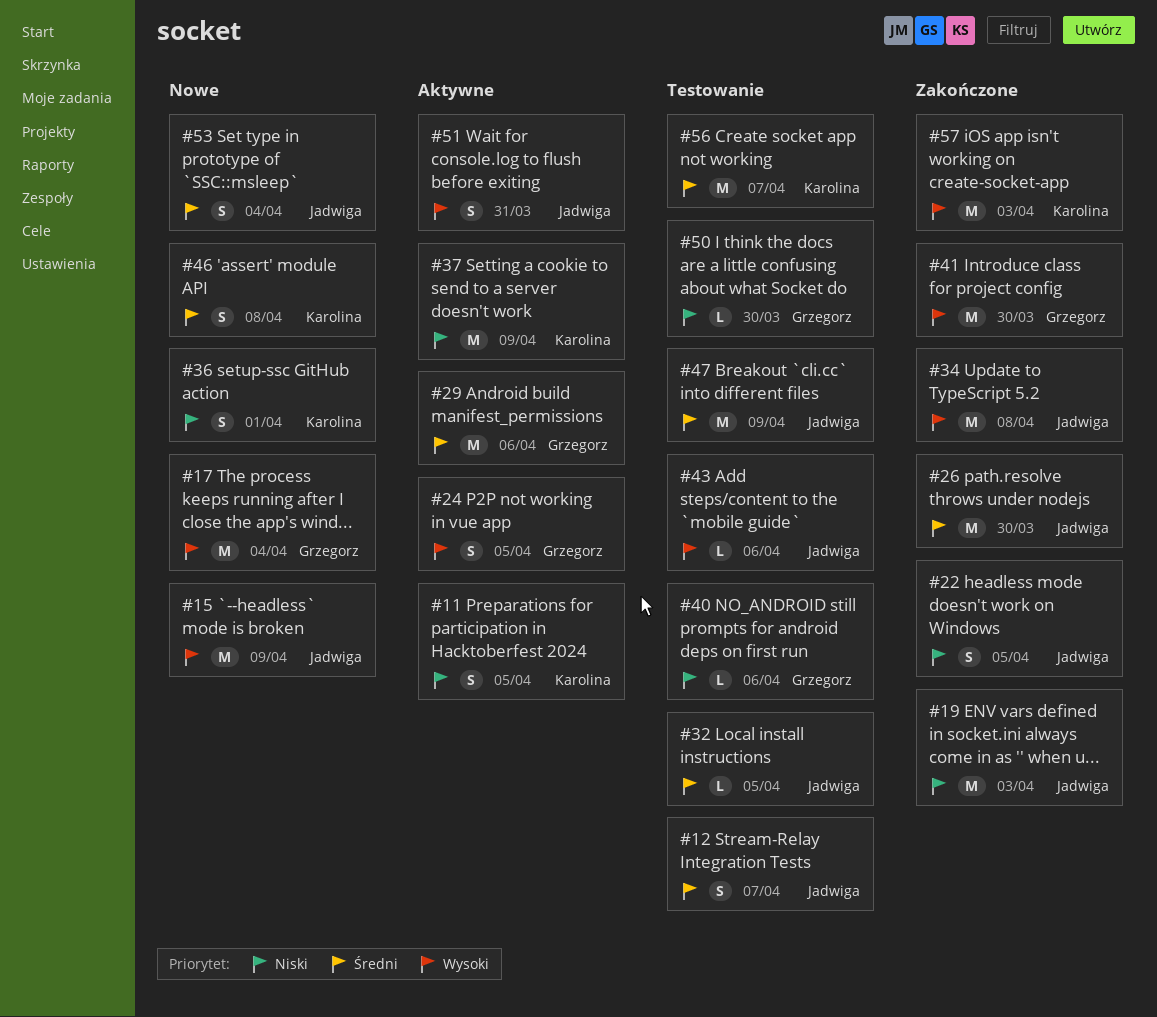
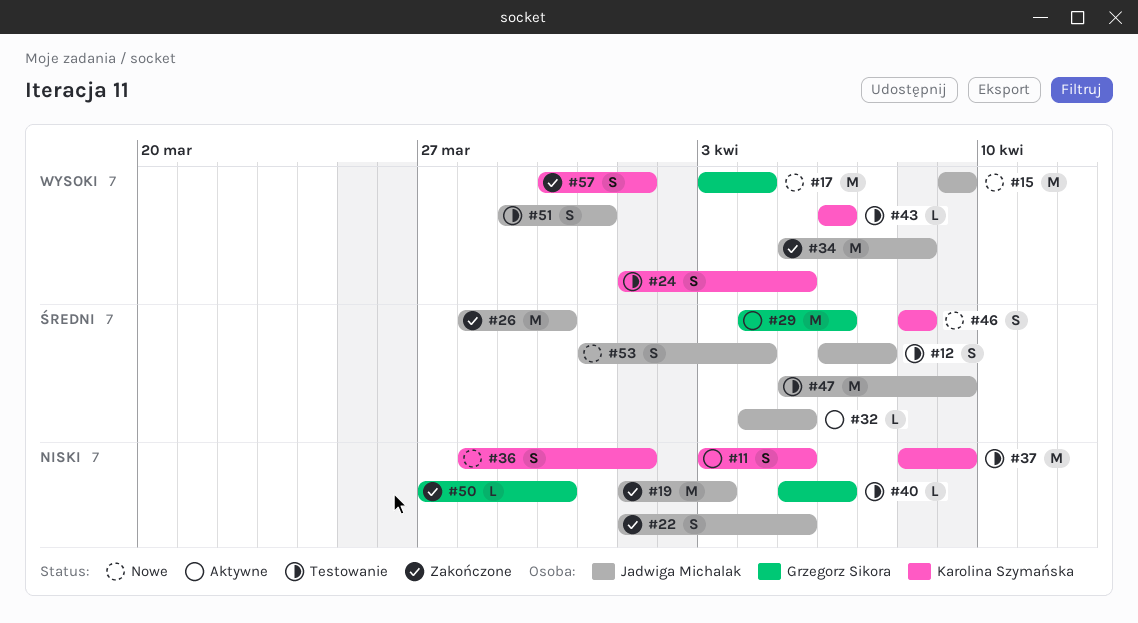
#24, status: Aktywne -> Testowanie
#24, owner: Grzegorz Sikora -> Karolina Szymańska
#32, status: Testowanie -> Aktywne
#37, status: Aktywne -> Testowanie
#41: present -> none
#43, owner: Jadwiga Michalak -> Karolina Szymańska
#50, status: Testowanie -> Zakończone
#51, status: Aktywne -> Testowanie
#56: present -> none
#57, estimate: M -> S
#57, due: Apr 3 -> Apr 1

